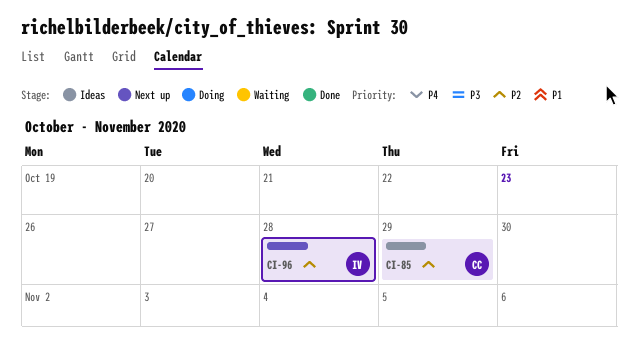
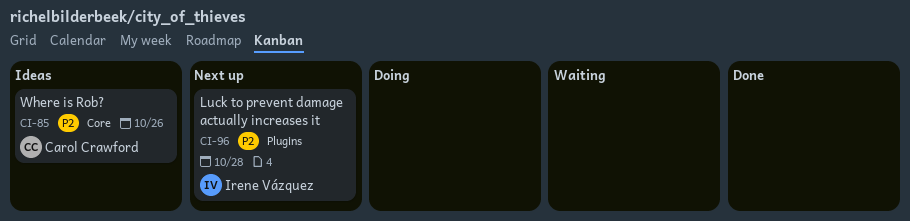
CI-85, due: Oct 29 -> Oct 26

